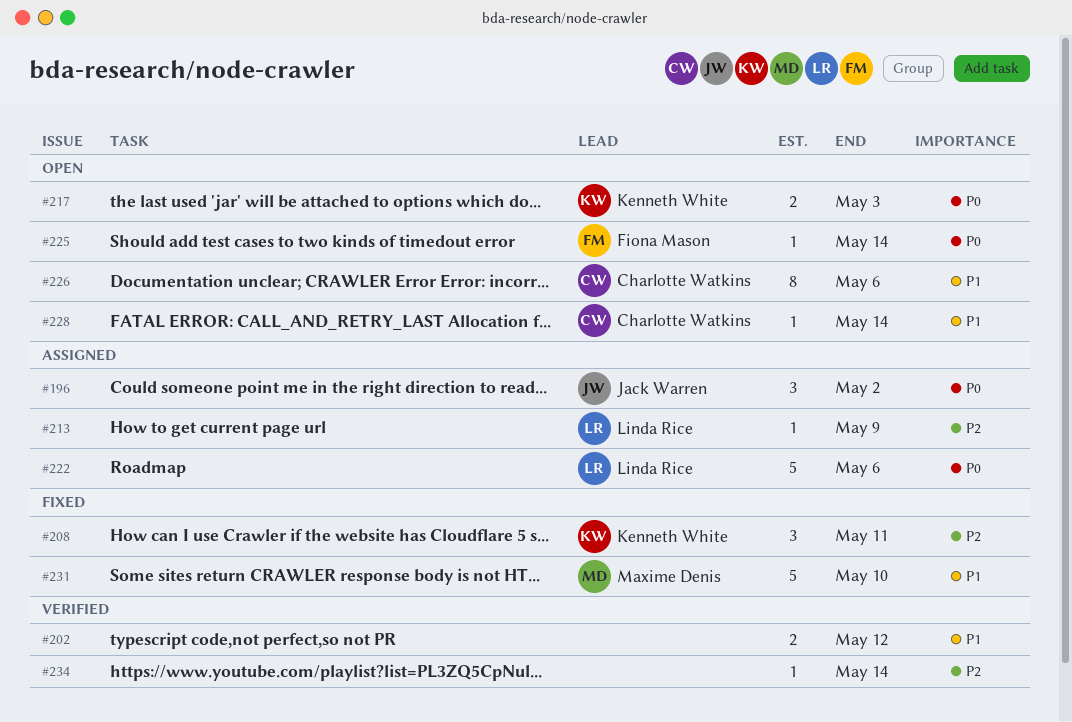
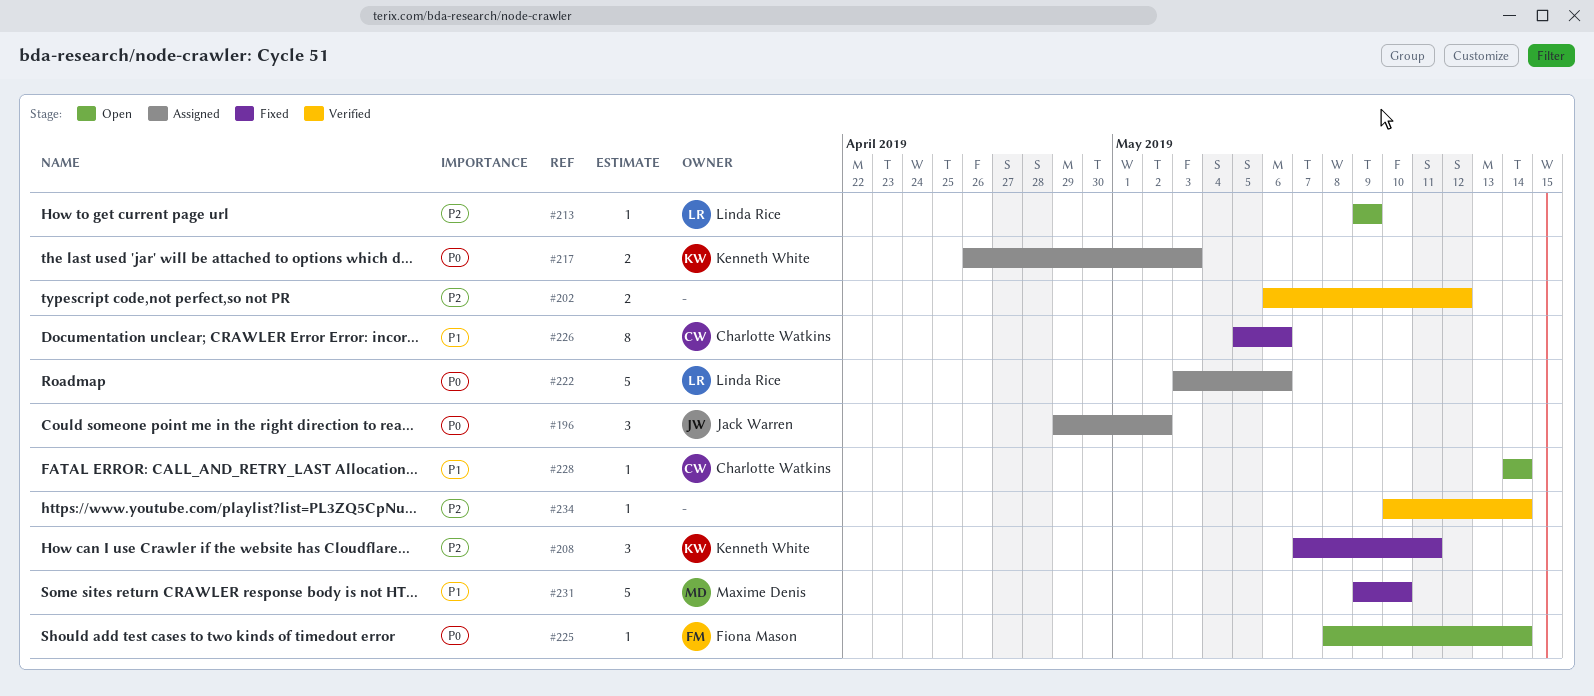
#202, priority: P1 -> P2
#213, status: Assigned -> Open
#217, status: Open -> Assigned
#226, status: Open -> Fixed

